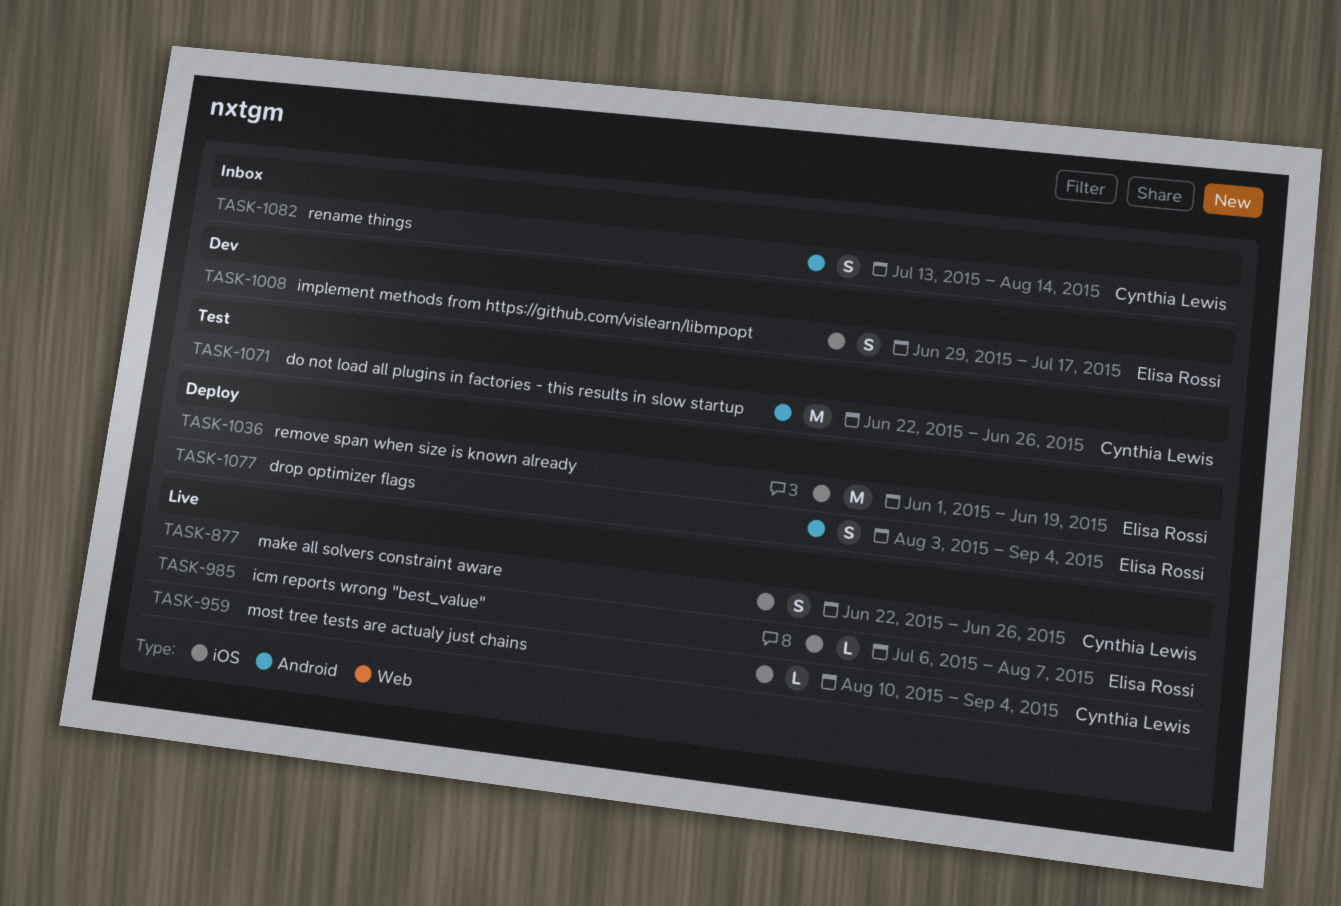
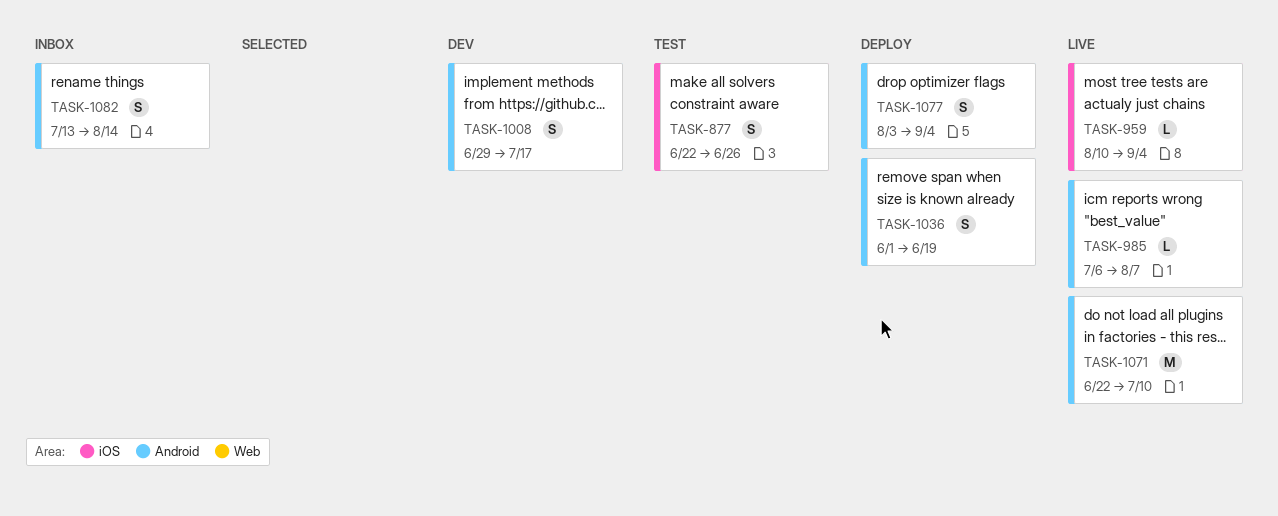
TASK-877, status: Live -> Test
TASK-985, label: iOS -> Android
TASK-1008, label: iOS -> Android
TASK-1036, label: iOS -> Android
TASK-1036, estimate: M -> S
TASK-1071, status: Test -> Live
TASK-1071, due: Jun 26 -> Jul 10

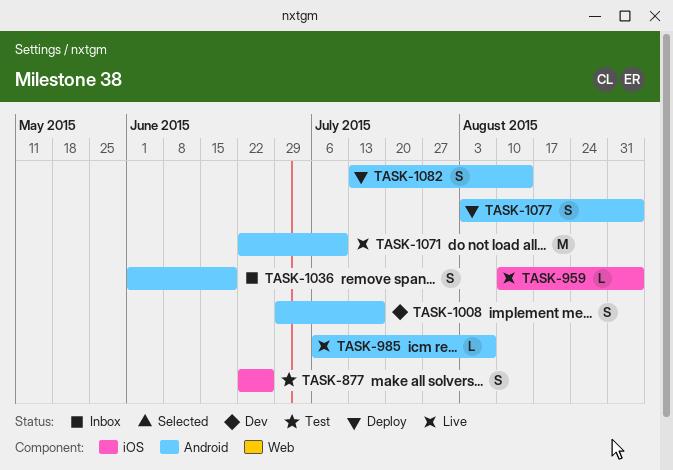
TASK-1036, status: Deploy -> Inbox
TASK-1082, status: Inbox -> Deploy

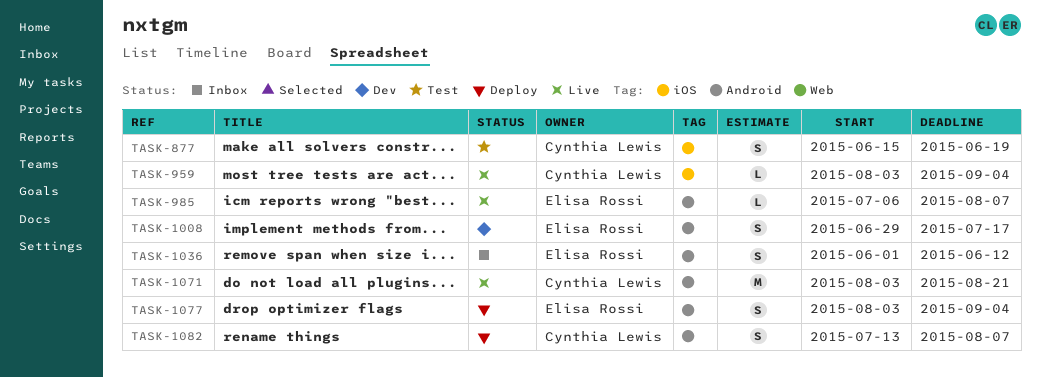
TASK-877, start: Jun 22 -> Jun 15
TASK-877, due: Jun 26 -> Jun 19
TASK-959, start: Aug 10 -> Aug 3
TASK-1036, due: Jun 19 -> Jun 12
TASK-1071, start: Jun 22 -> Aug 3
TASK-1071, due: Jul 10 -> Aug 21
TASK-1082, due: Aug 14 -> Aug 7

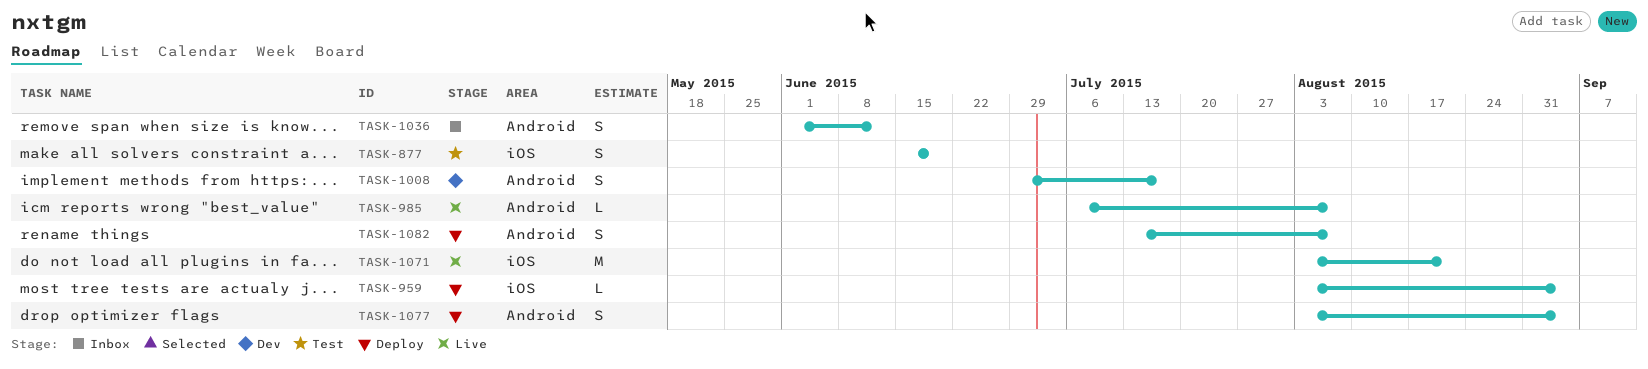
TASK-959, status: Live -> Deploy
TASK-1071, label: Android -> iOS

